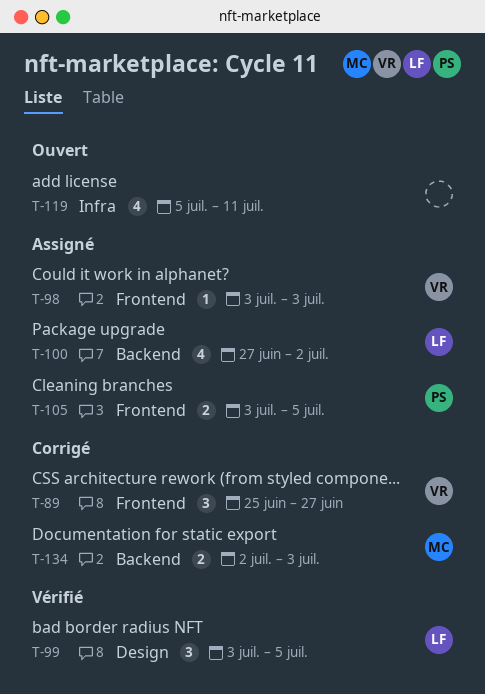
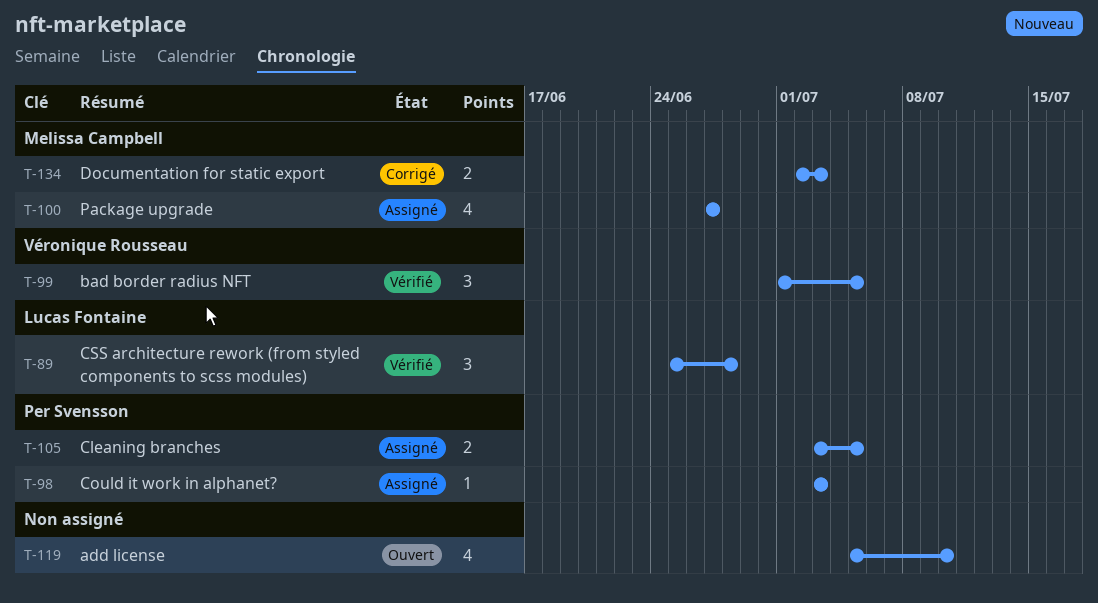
T-89, status: Corrigé -> Vérifié
T-89, owner: Véronique Rousseau -> Lucas Fontaine
T-89, due: Jun 27 -> Jun 28
T-98, owner: Véronique Rousseau -> Per Svensson
T-99, owner: Lucas Fontaine -> Véronique Rousseau
T-99, start: Jul 3 -> Jul 1
T-100, owner: Lucas Fontaine -> Melissa Campbell
T-100, due: Jul 2 -> Jun 27
T-119, due: Jul 11 -> Jul 10

